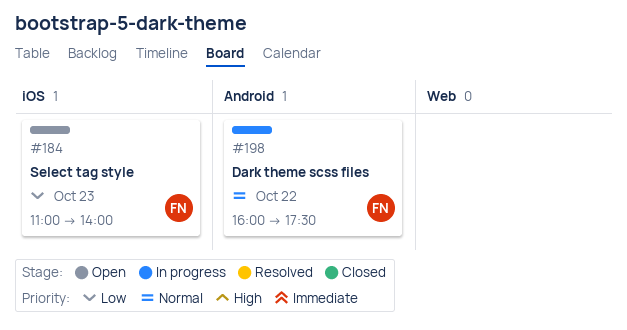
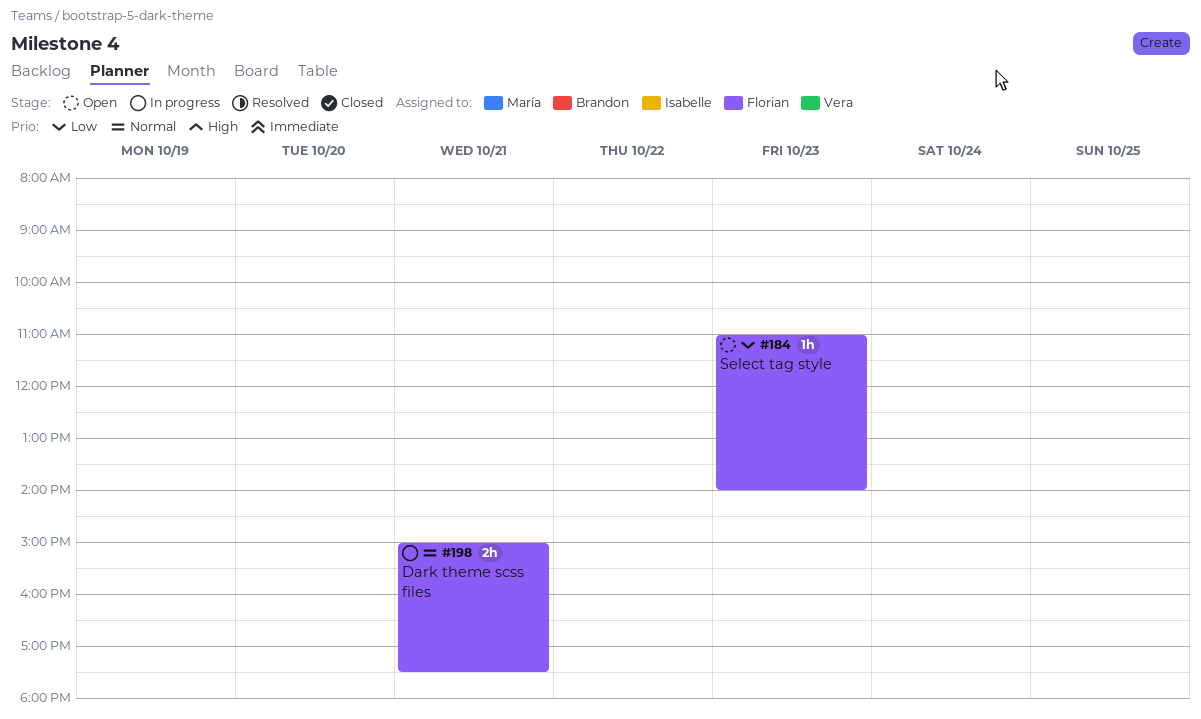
#198, day: Oct 22 -> Oct 21
#198, begins: 16:00 -> 15:00

